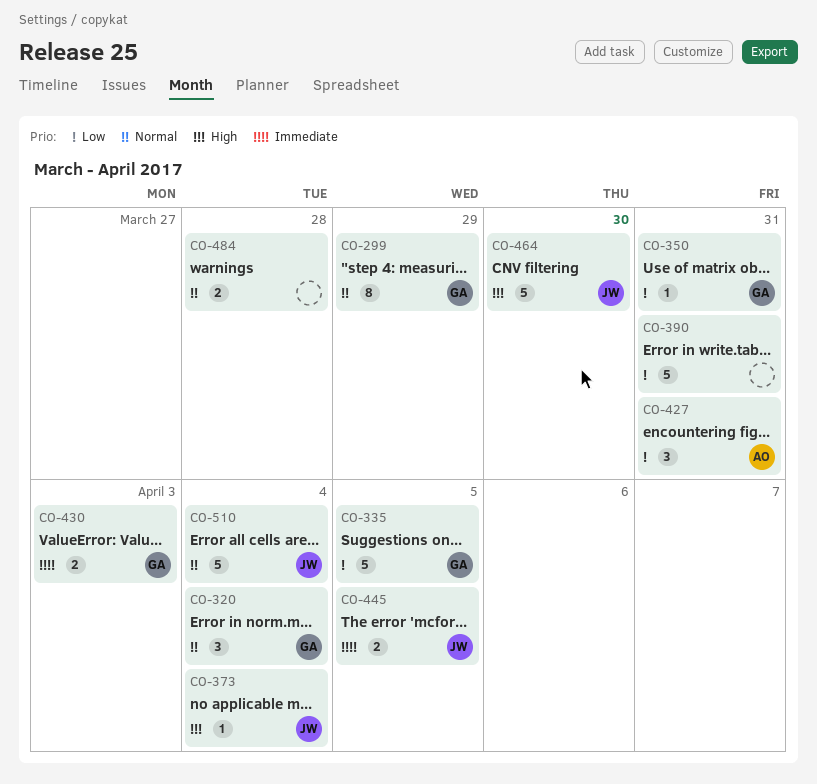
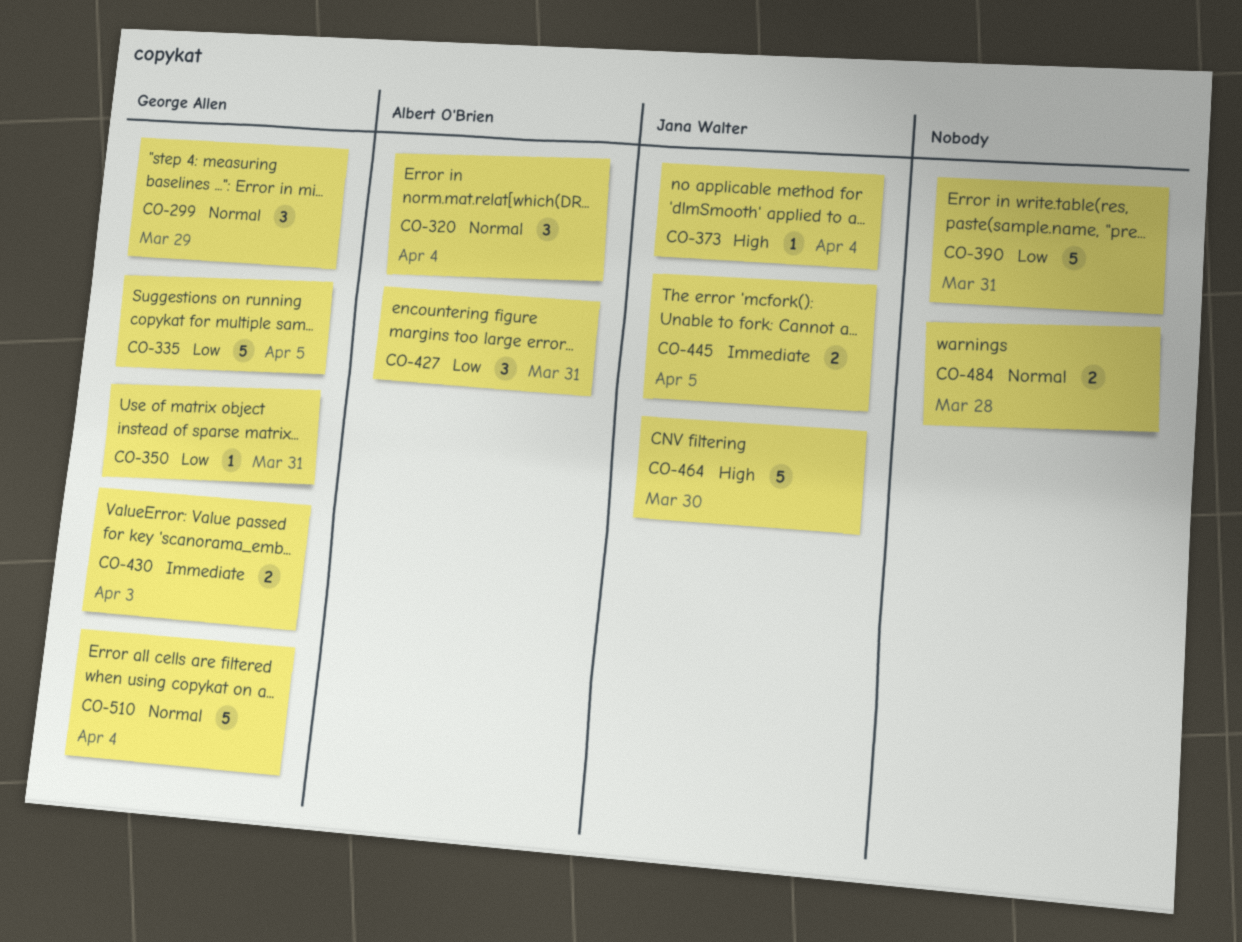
CO-299, estimate: 8 -> 3
CO-320, owner: George Allen -> Albert O'Brien
CO-510, owner: Jana Walter -> George Allen

